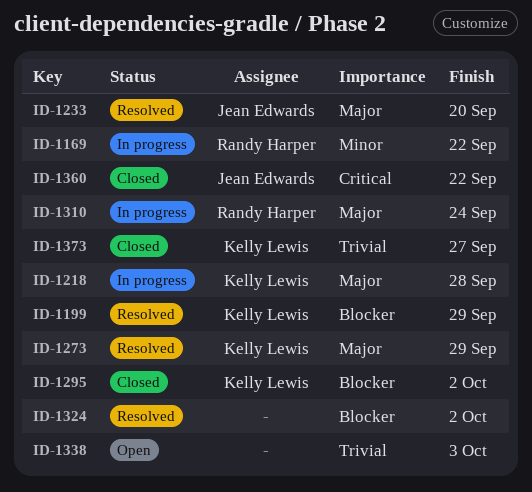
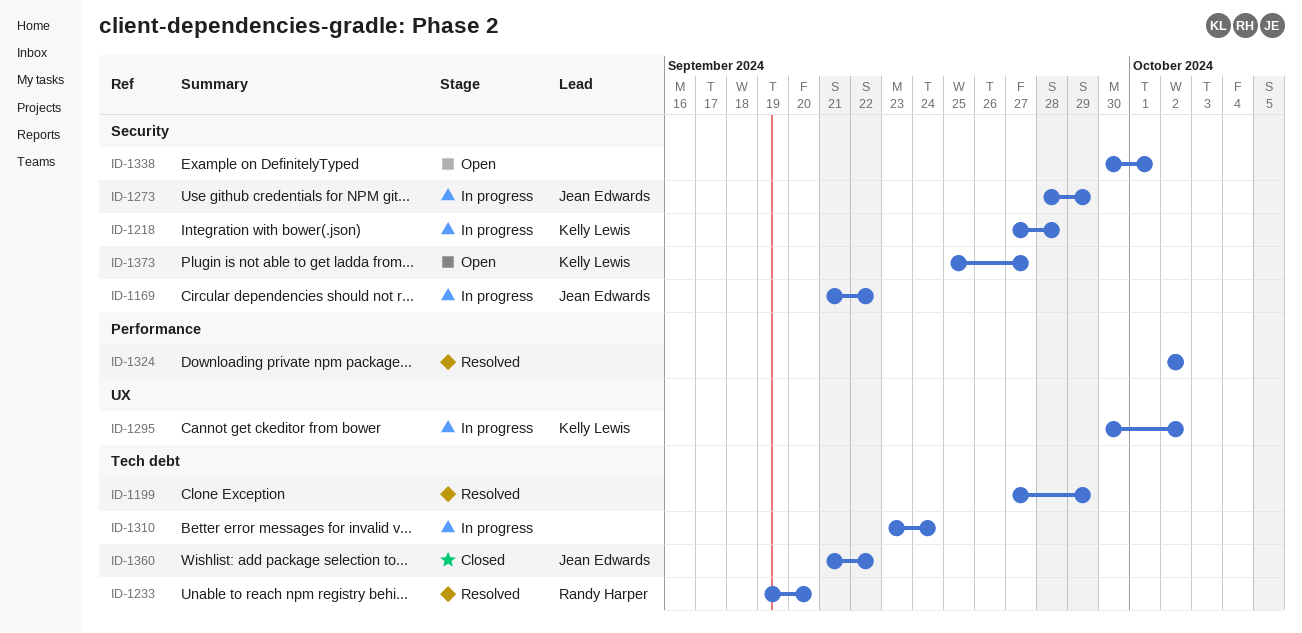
ID-1169, owner: Randy Harper -> Jean Edwards
ID-1199, owner: Kelly Lewis -> none
ID-1233, owner: Jean Edwards -> Randy Harper
ID-1273, status: Resolved -> In progress
ID-1273, owner: Kelly Lewis -> Jean Edwards
ID-1295, status: Closed -> In progress
ID-1310, owner: Randy Harper -> none
ID-1338, due: Oct 3 -> Oct 1
ID-1373, status: Closed -> Open

